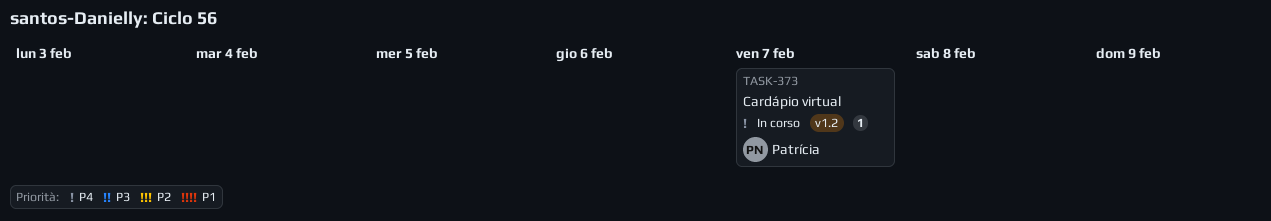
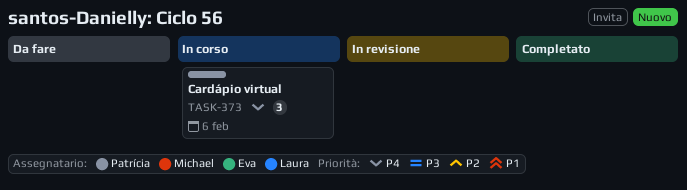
TASK-373, estimate: 1 -> 3
TASK-373, due: Feb 7 -> Feb 6

